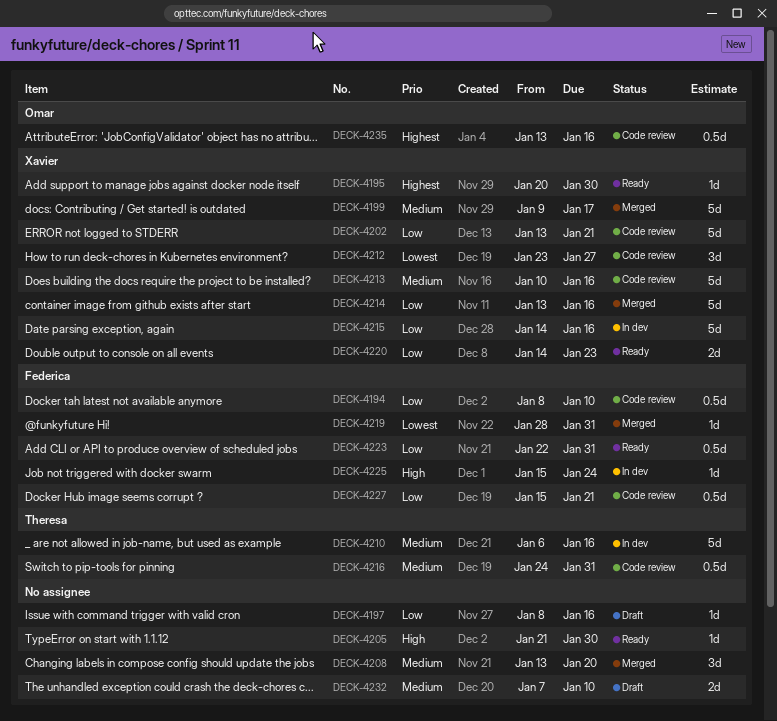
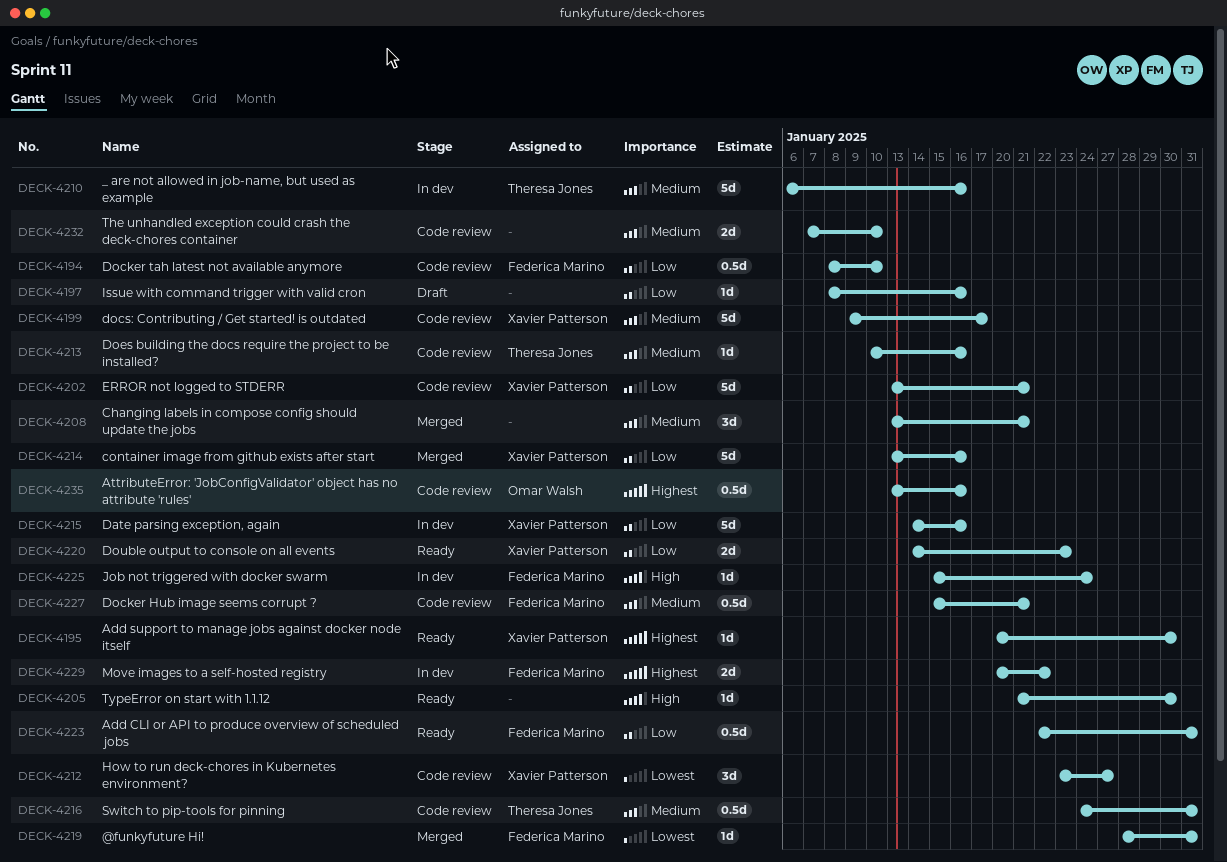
DECK-4199, status: Merged -> Code review
DECK-4208, due: Jan 20 -> Jan 21
DECK-4213, owner: Xavier Patterson -> Theresa Jones
DECK-4213, estimate: 5d -> 1d
DECK-4227, priority: Low -> Medium
DECK-4229: none -> present
DECK-4232, status: Draft -> Code review

